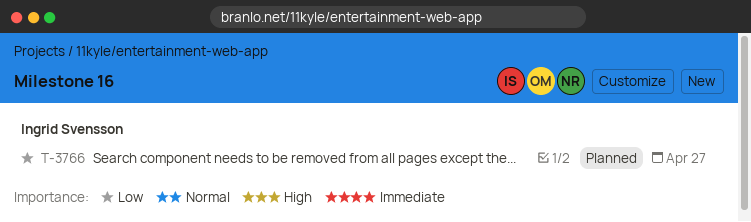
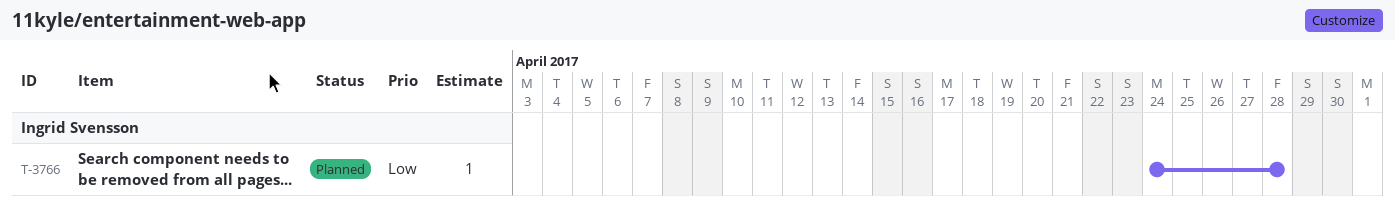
T-3766, due: Apr 27 -> Apr 28

